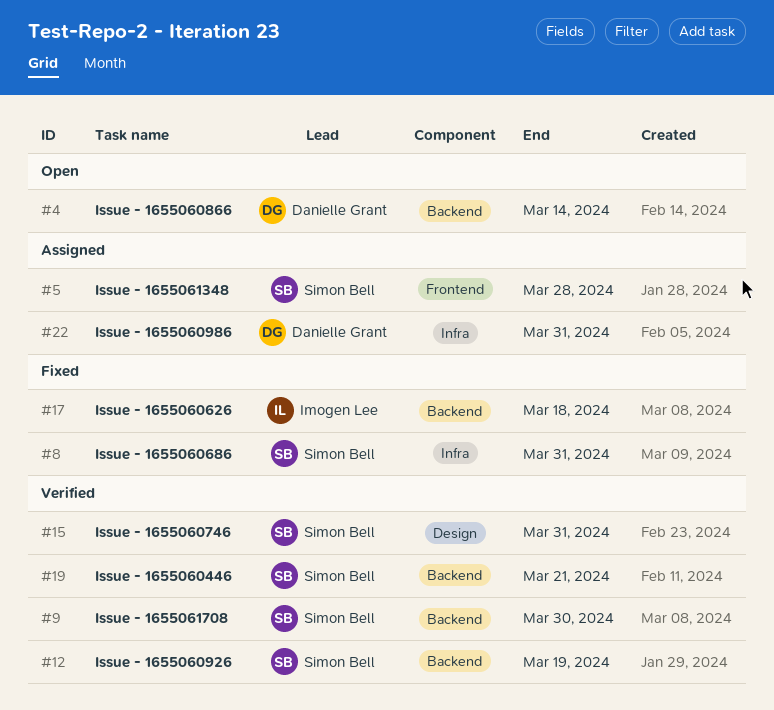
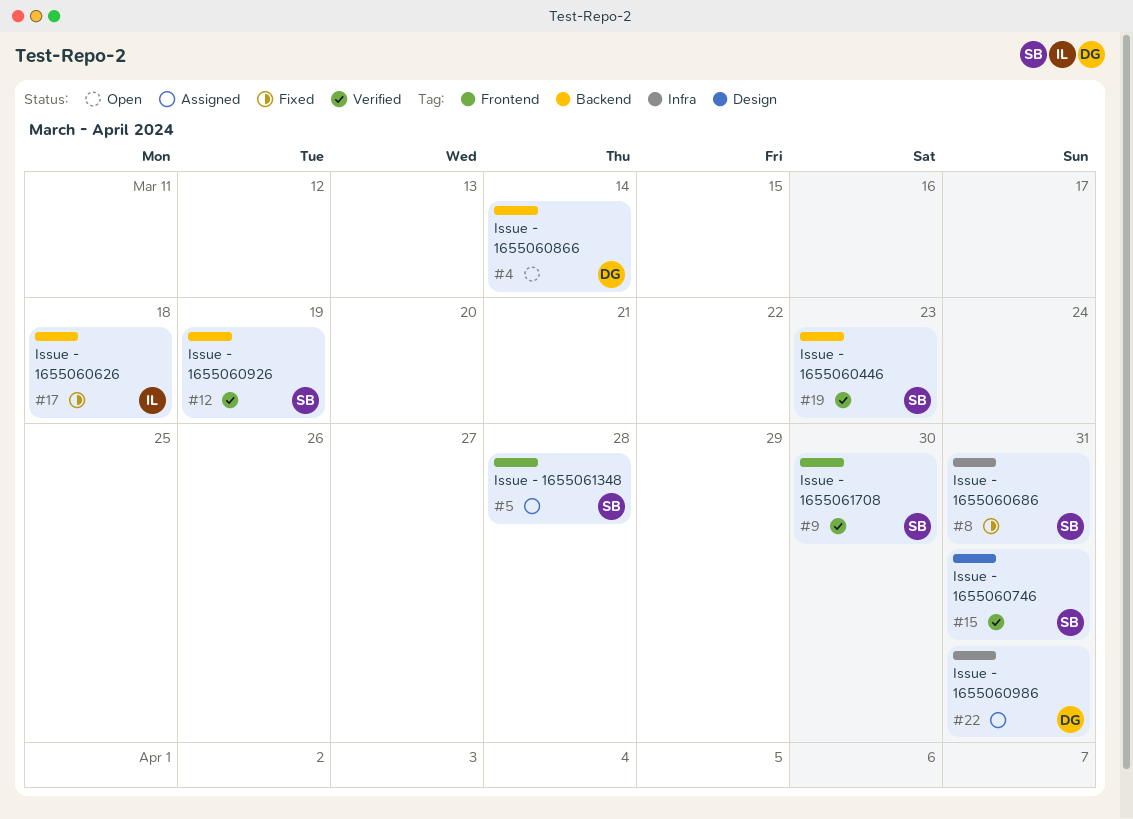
#9, label: Backend -> Frontend
#19, due: Mar 21 -> Mar 23

